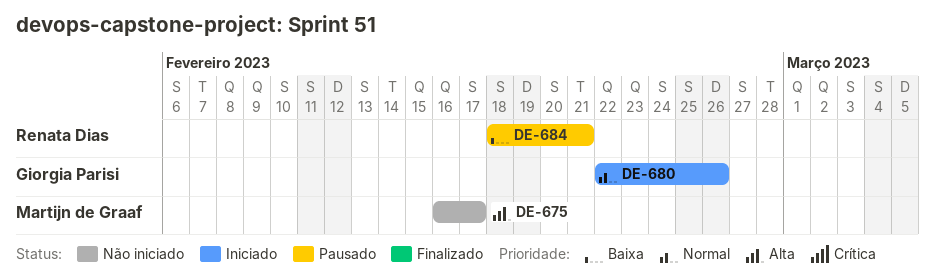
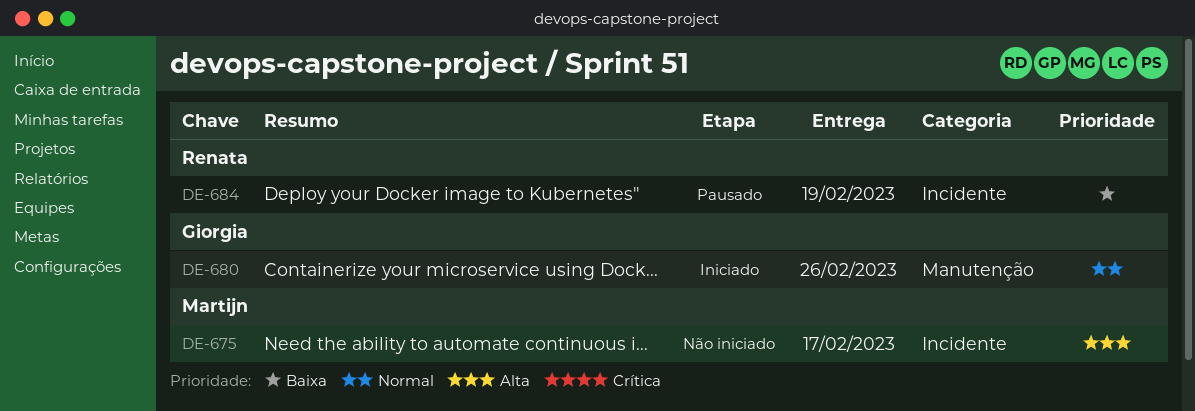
DE-684, due: Feb 21 -> Feb 19

